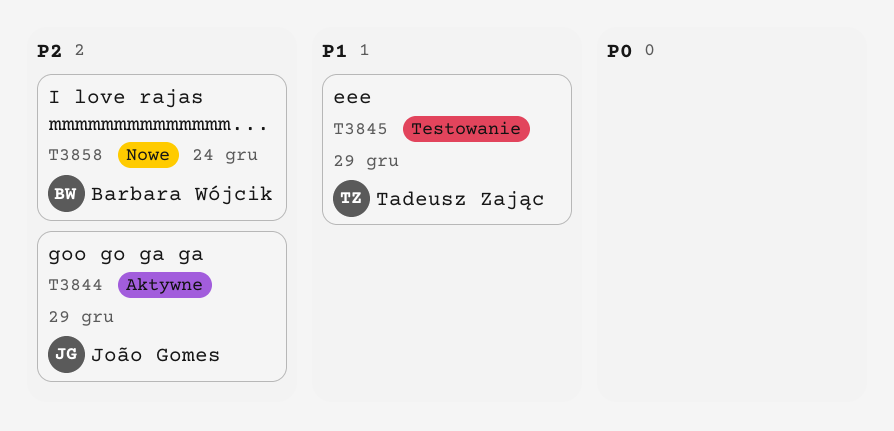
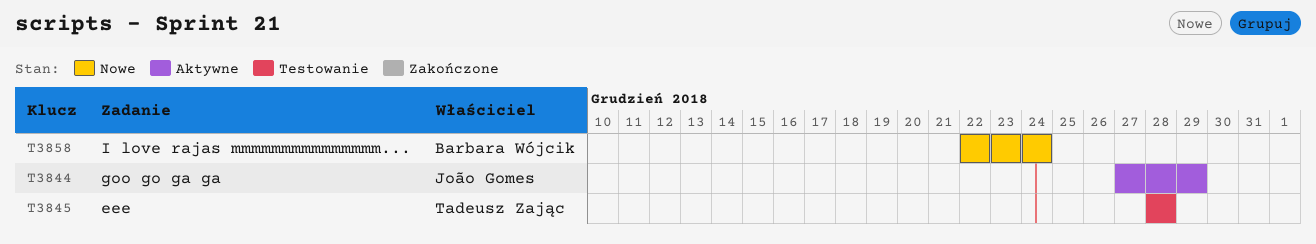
T3845, due: Dec 29 -> Dec 28

